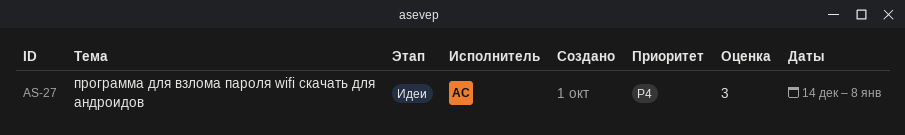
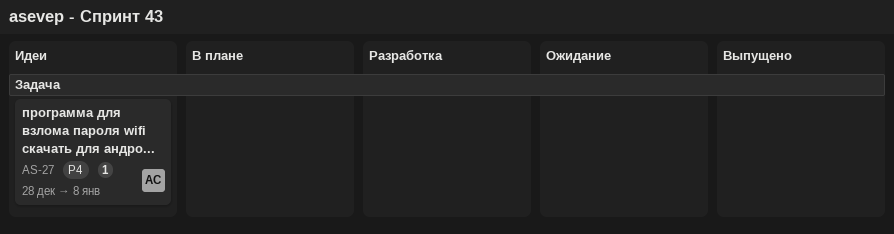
AS-27, estimate: 3 -> 1
AS-27, start: Dec 14 -> Dec 28

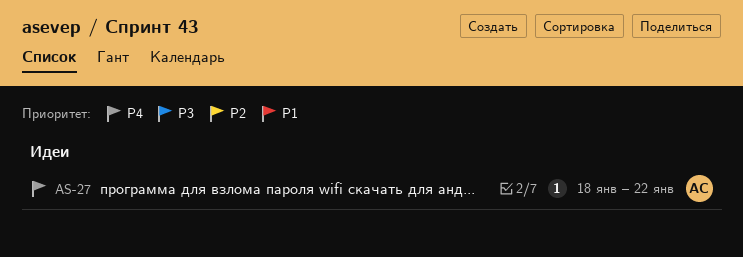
AS-27, start: Dec 28 -> Jan 18
AS-27, due: Jan 8 -> Jan 22

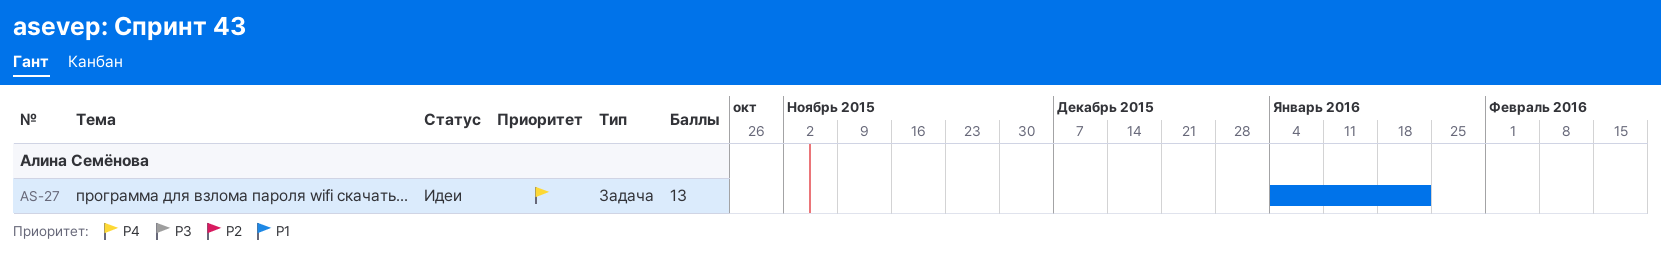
AS-27, estimate: 1 -> 13
AS-27, start: Jan 18 -> Jan 4

